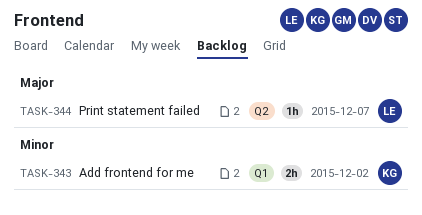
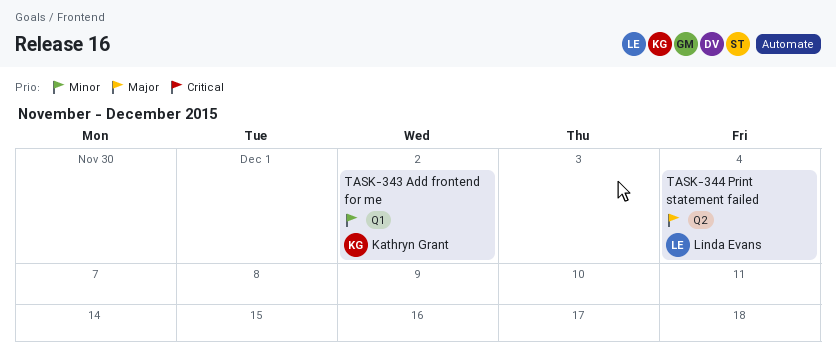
TASK-344, due: Dec 7 -> Dec 4

